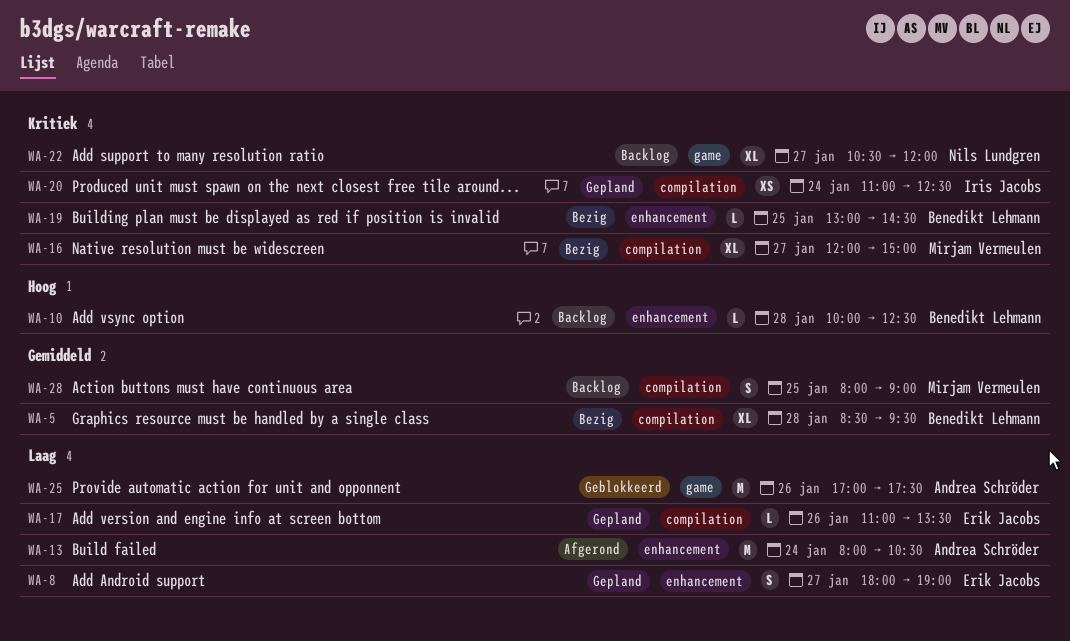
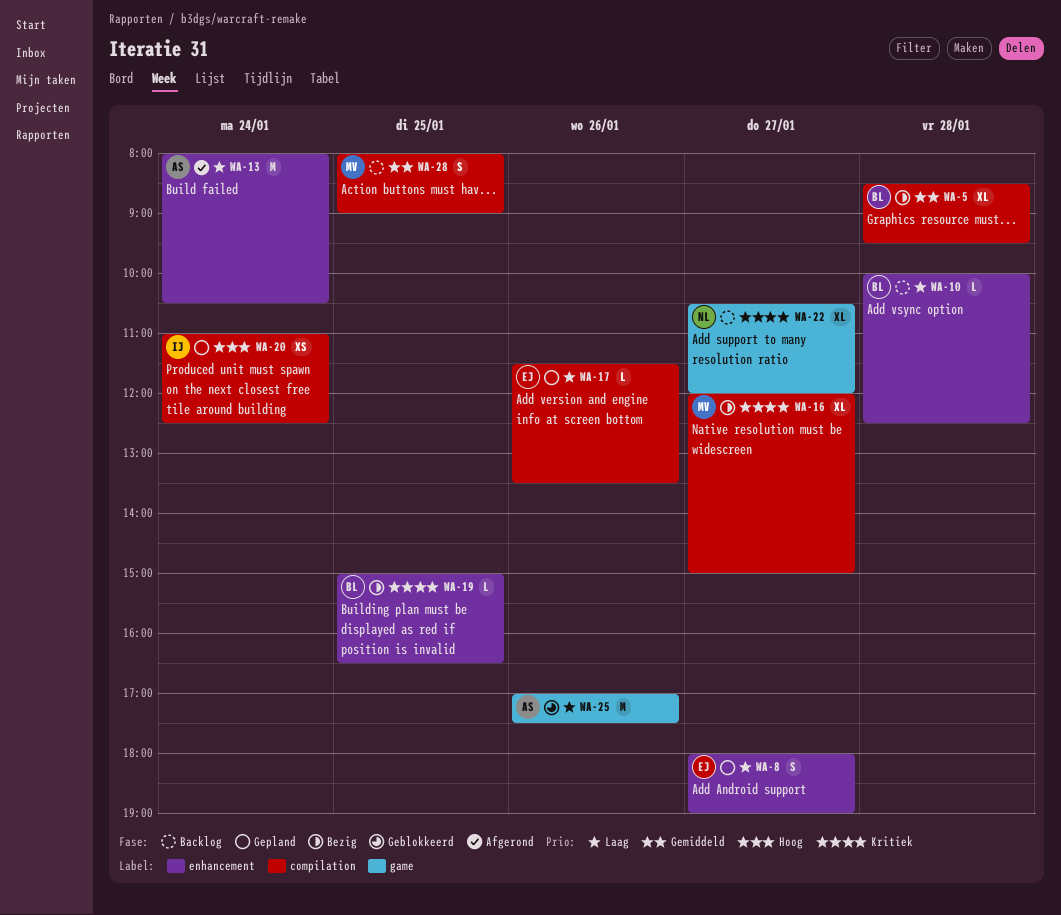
WA-10, priority: Hoog -> Laag
WA-17, begins: 11:00 -> 11:30
WA-19, begins: 13:00 -> 15:00
WA-19, ends: 14:30 -> 16:30
WA-20, priority: Kritiek -> Hoog

